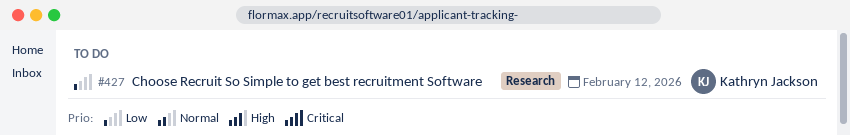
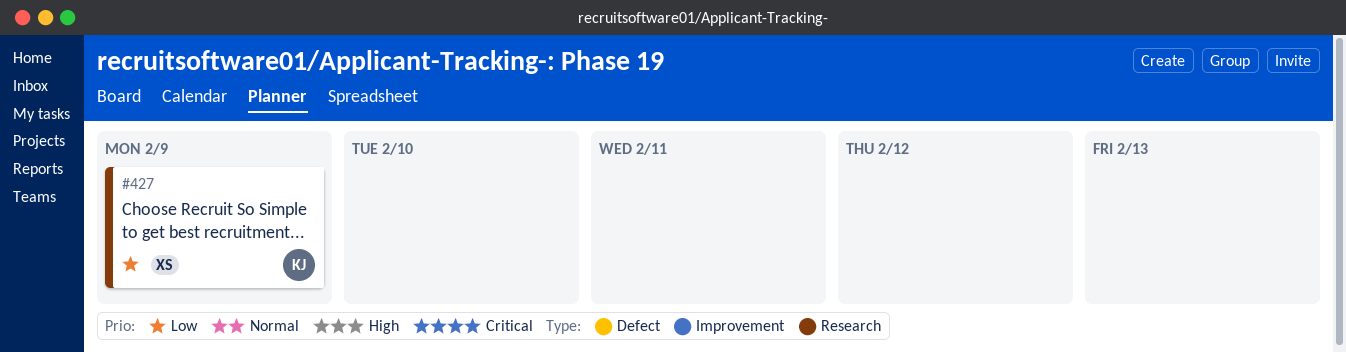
#427, due: Feb 12 -> Feb 9

